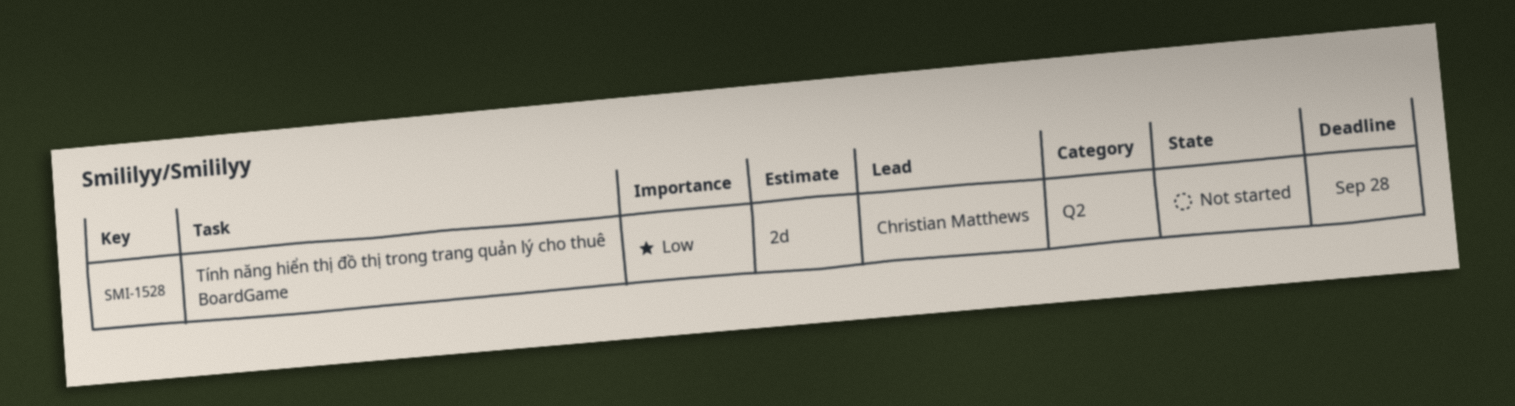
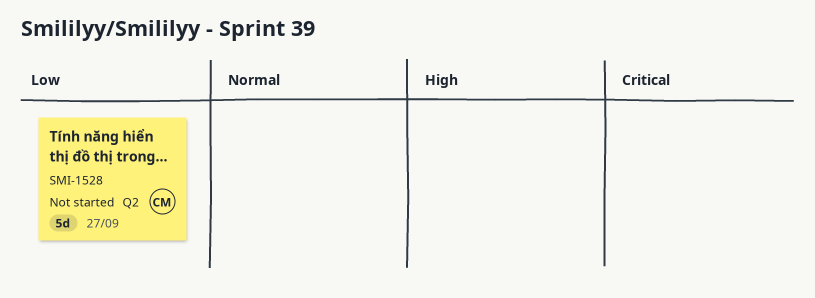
SMI-1528, estimate: 2d -> 5d
SMI-1528, due: Sep 28 -> Sep 27

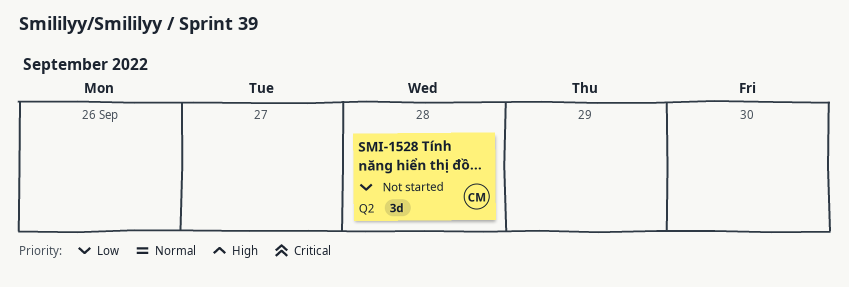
SMI-1528, estimate: 5d -> 3d
SMI-1528, due: Sep 27 -> Sep 28

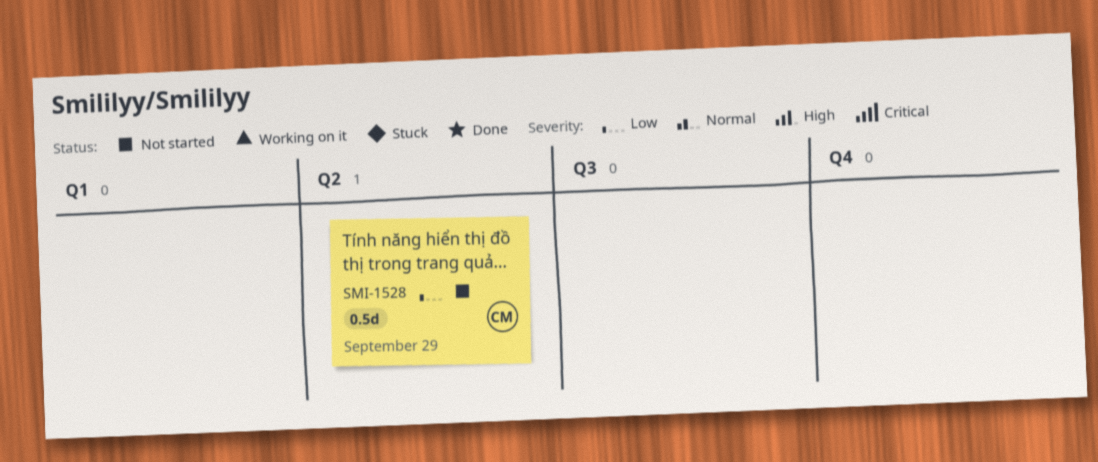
SMI-1528, estimate: 3d -> 0.5d
SMI-1528, due: Sep 28 -> Sep 29

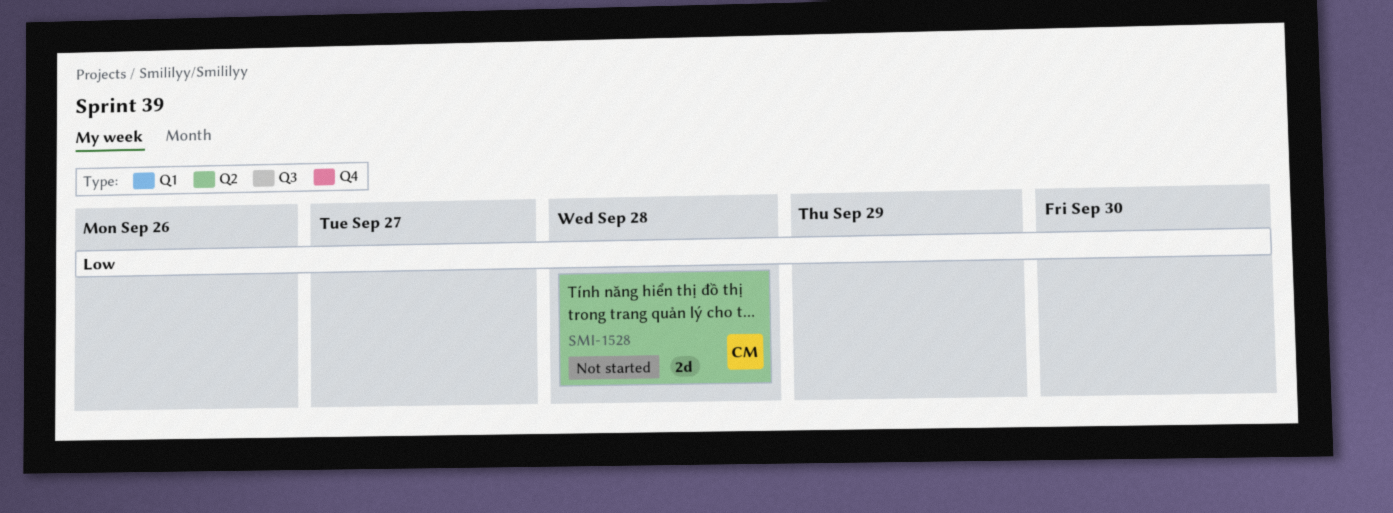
SMI-1528, estimate: 0.5d -> 2d
SMI-1528, due: Sep 29 -> Sep 28

